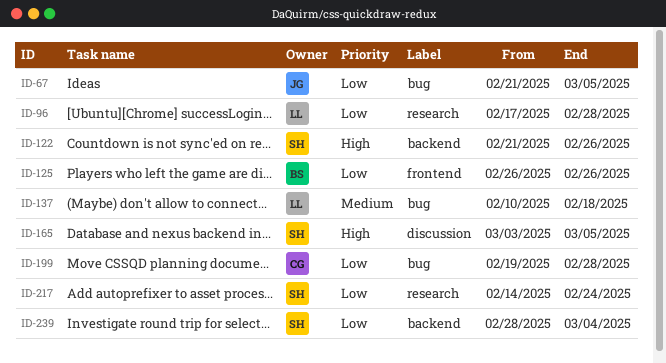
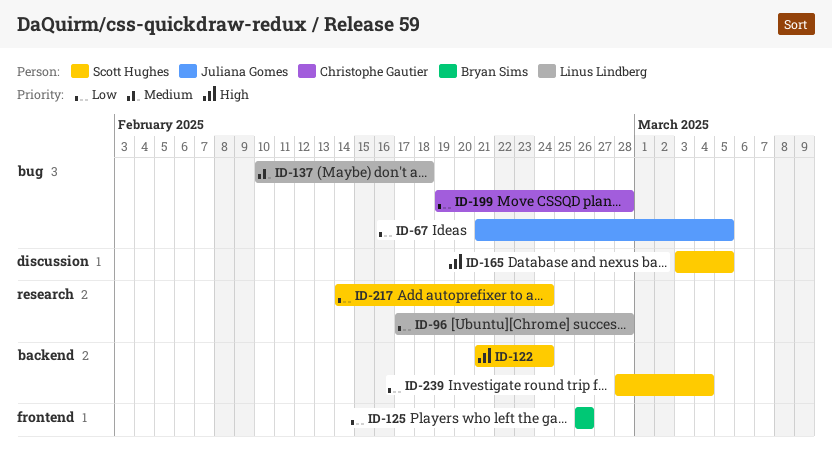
ID-122, due: Feb 26 -> Feb 24

